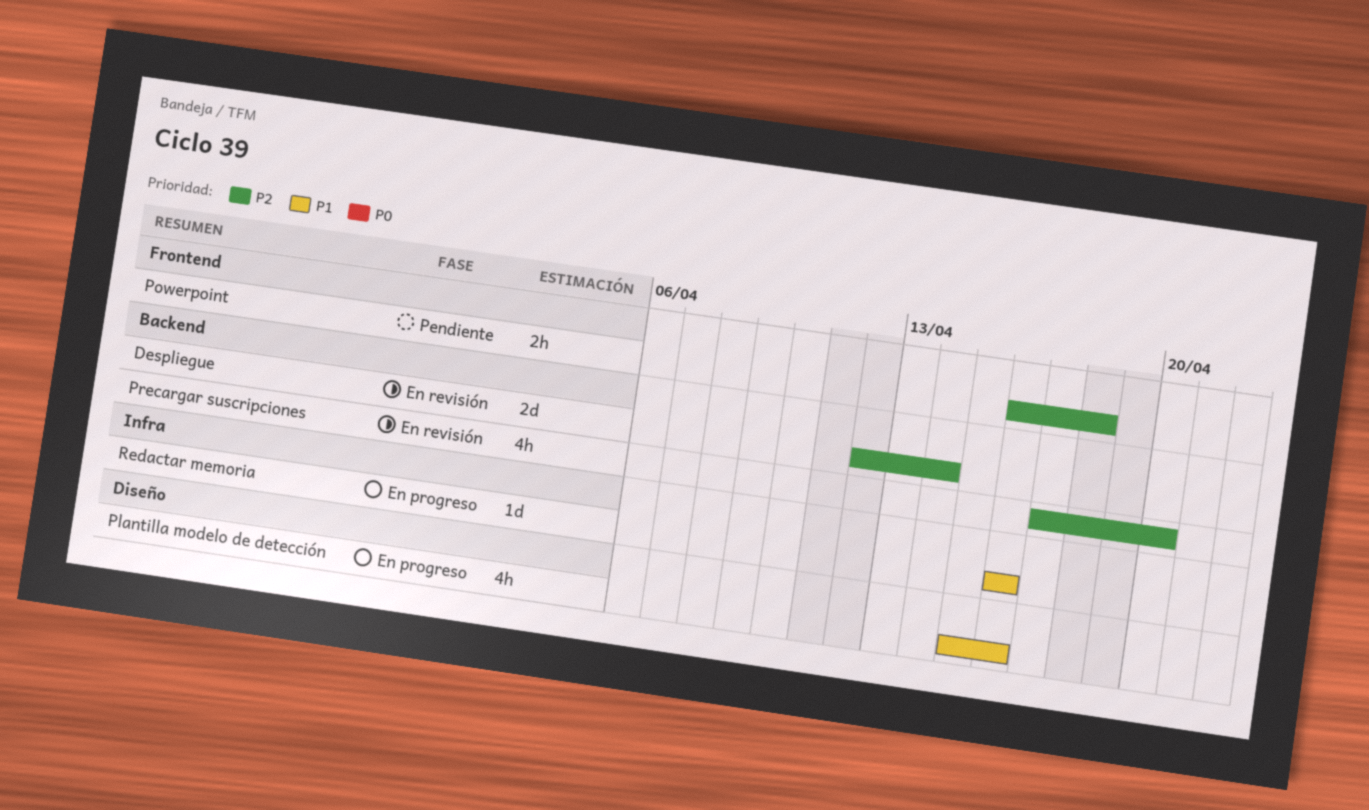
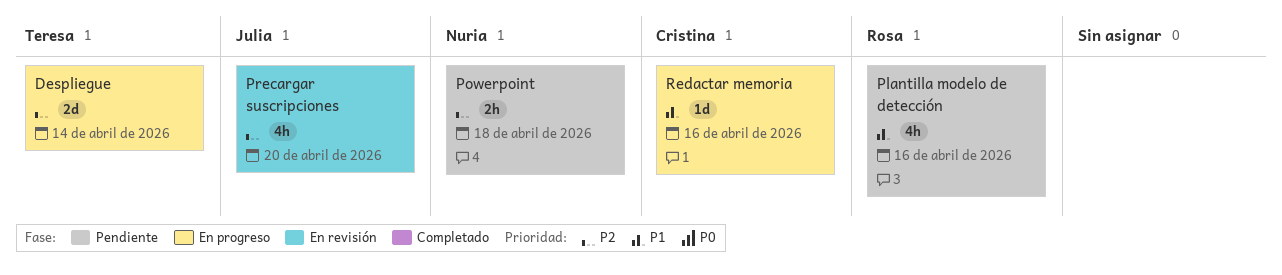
Despliegue, status: En revisión -> En progreso
Plantilla modelo de detección, status: En progreso -> Pendiente

